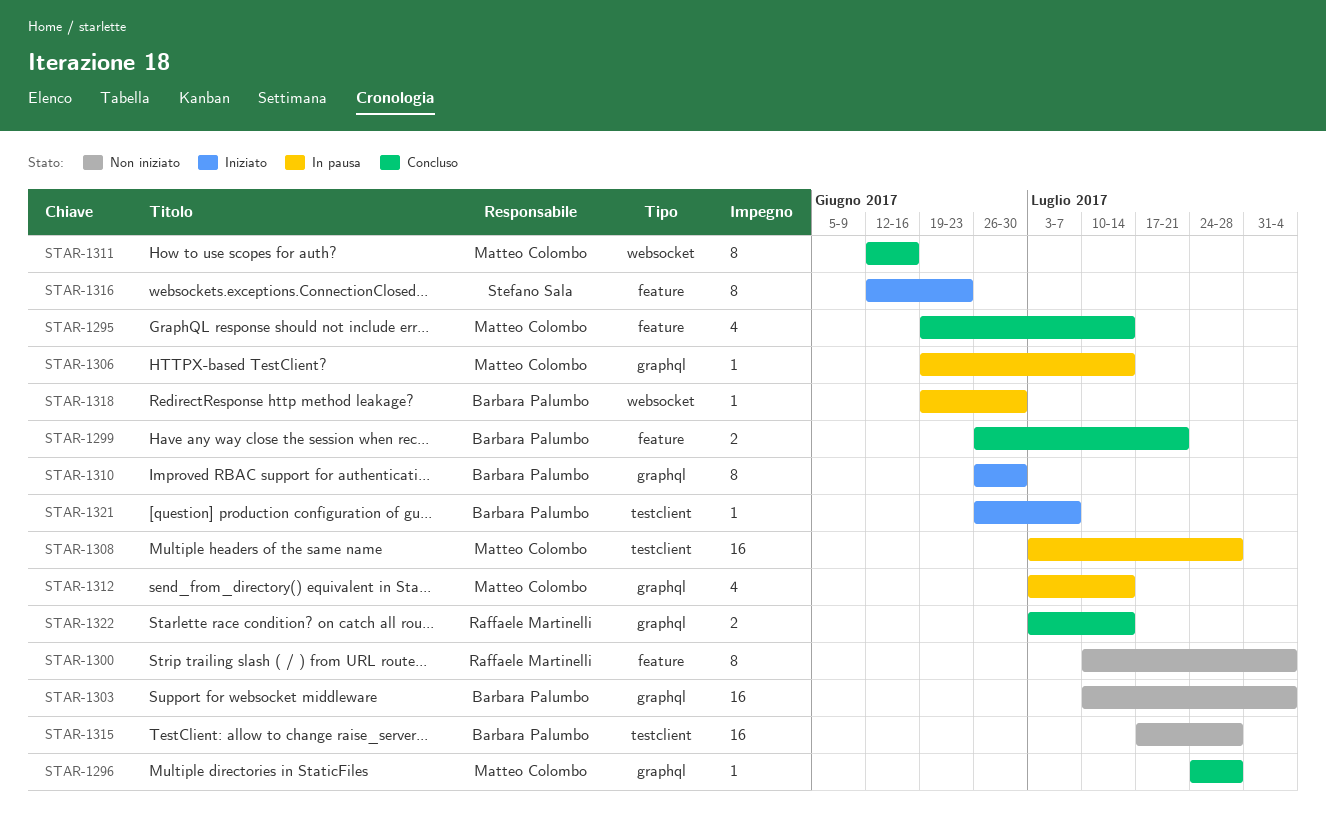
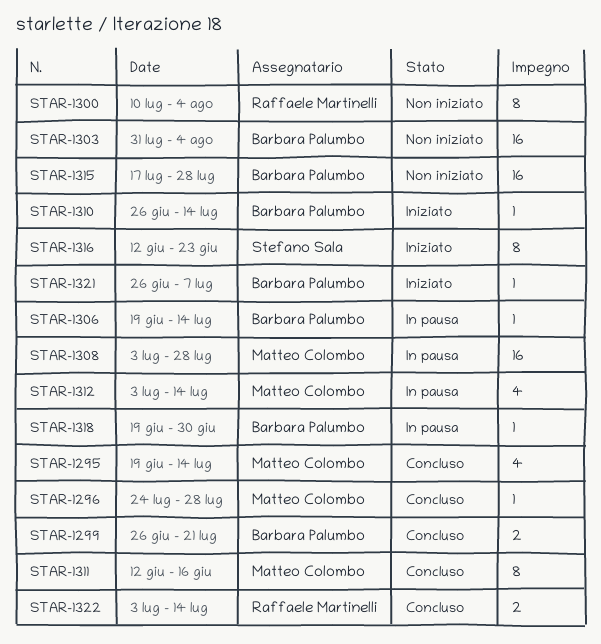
STAR-1303, start: Jul 10 -> Jul 31
STAR-1306, owner: Matteo Colombo -> Barbara Palumbo
STAR-1310, estimate: 8 -> 1
STAR-1310, due: Jun 30 -> Jul 14

